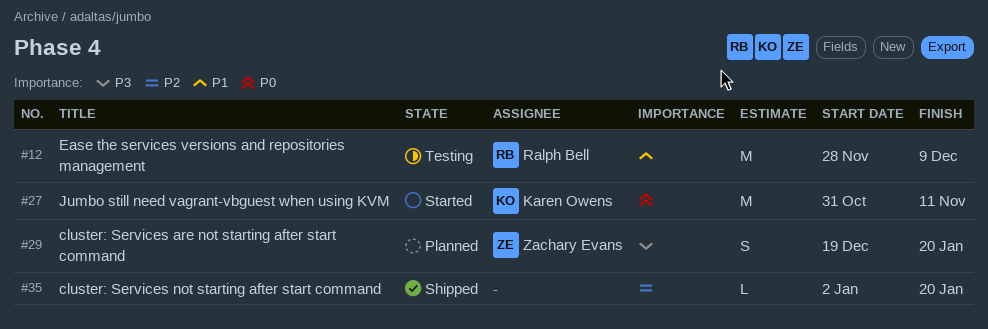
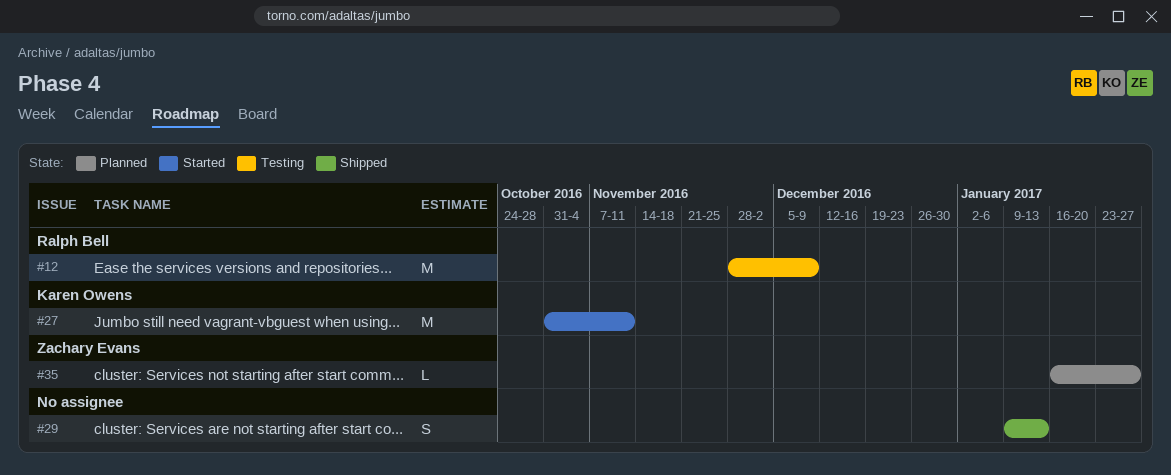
#29, status: Planned -> Shipped
#29, owner: Zachary Evans -> none
#29, start: Dec 19 -> Jan 9
#29, due: Jan 20 -> Jan 13
#35, status: Shipped -> Planned
#35, owner: none -> Zachary Evans
#35, start: Jan 2 -> Jan 16
#35, due: Jan 20 -> Jan 27

